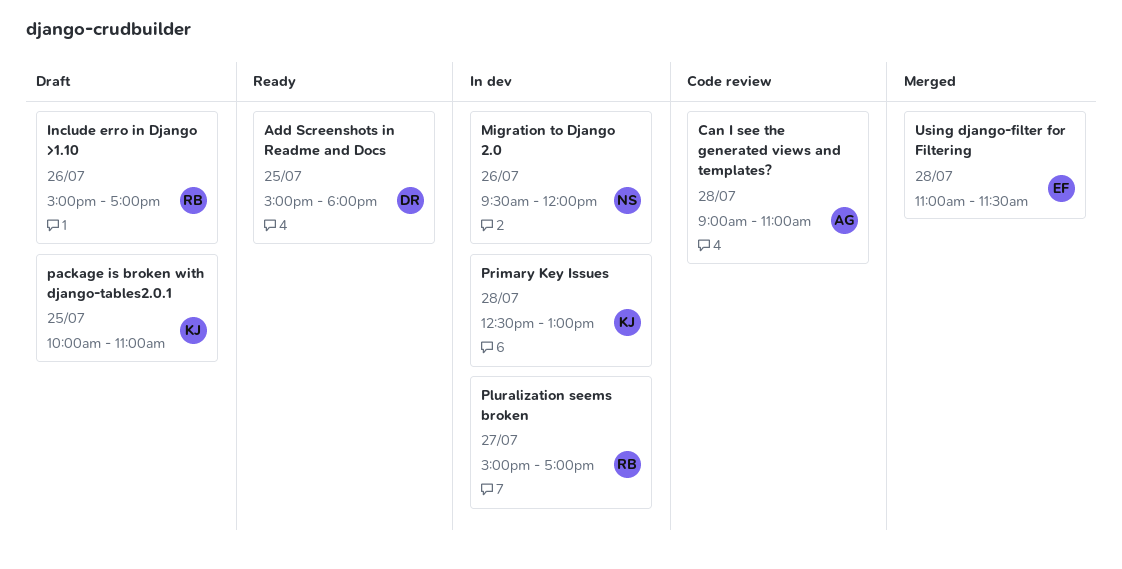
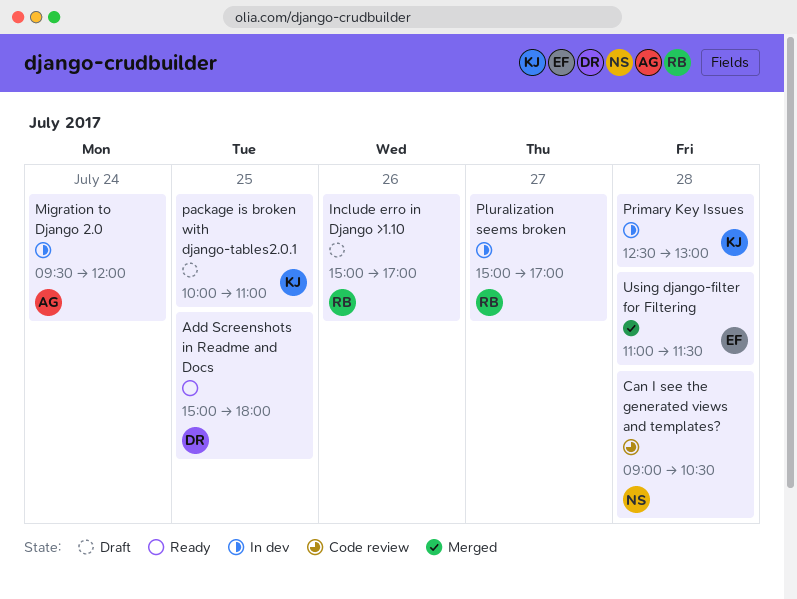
Can I see the generated views and templates?, owner: AG -> NS
Can I see the generated views and templates?, ends: 11:00 -> 10:30
Migration to Django 2.0, owner: NS -> AG
Migration to Django 2.0, day: Jul 26 -> Jul 24

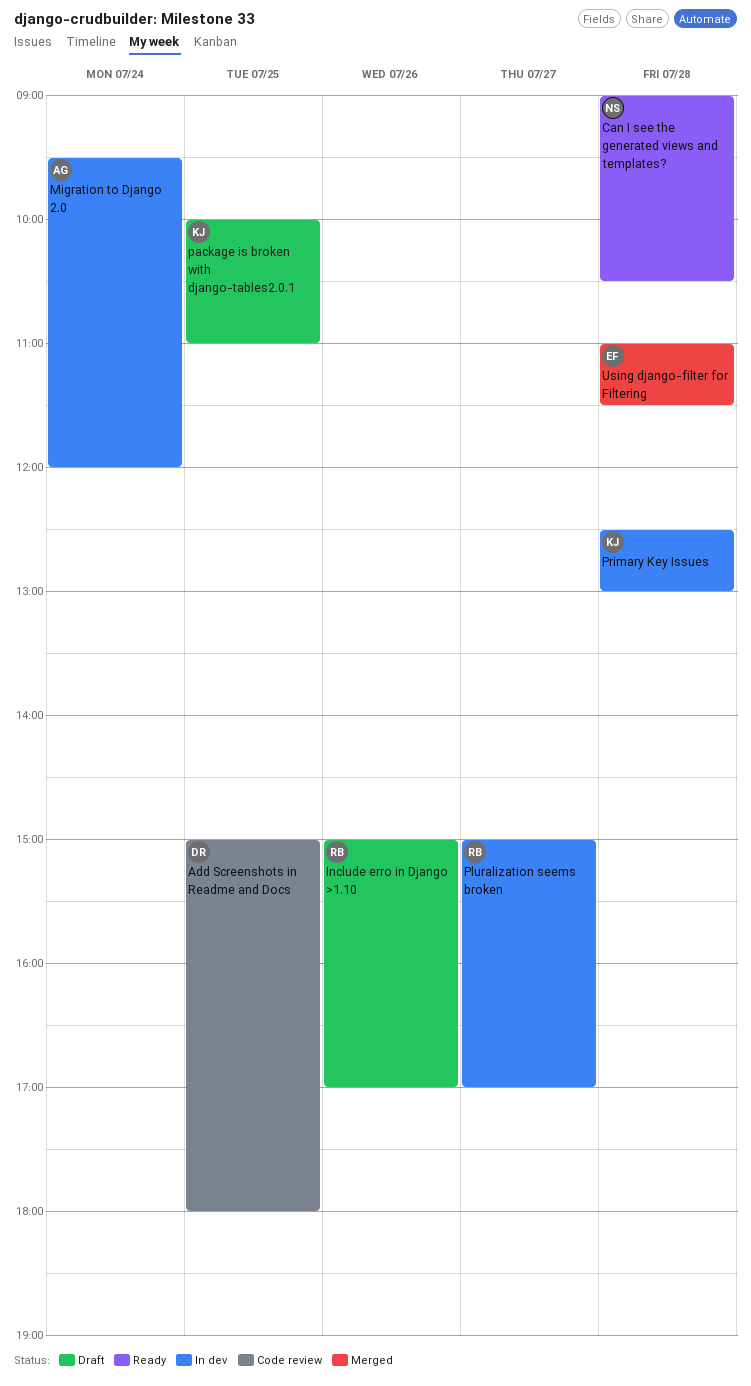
Add Screenshots in Readme and Docs, status: Ready -> Code review
Can I see the generated views and templates?, status: Code review -> Ready

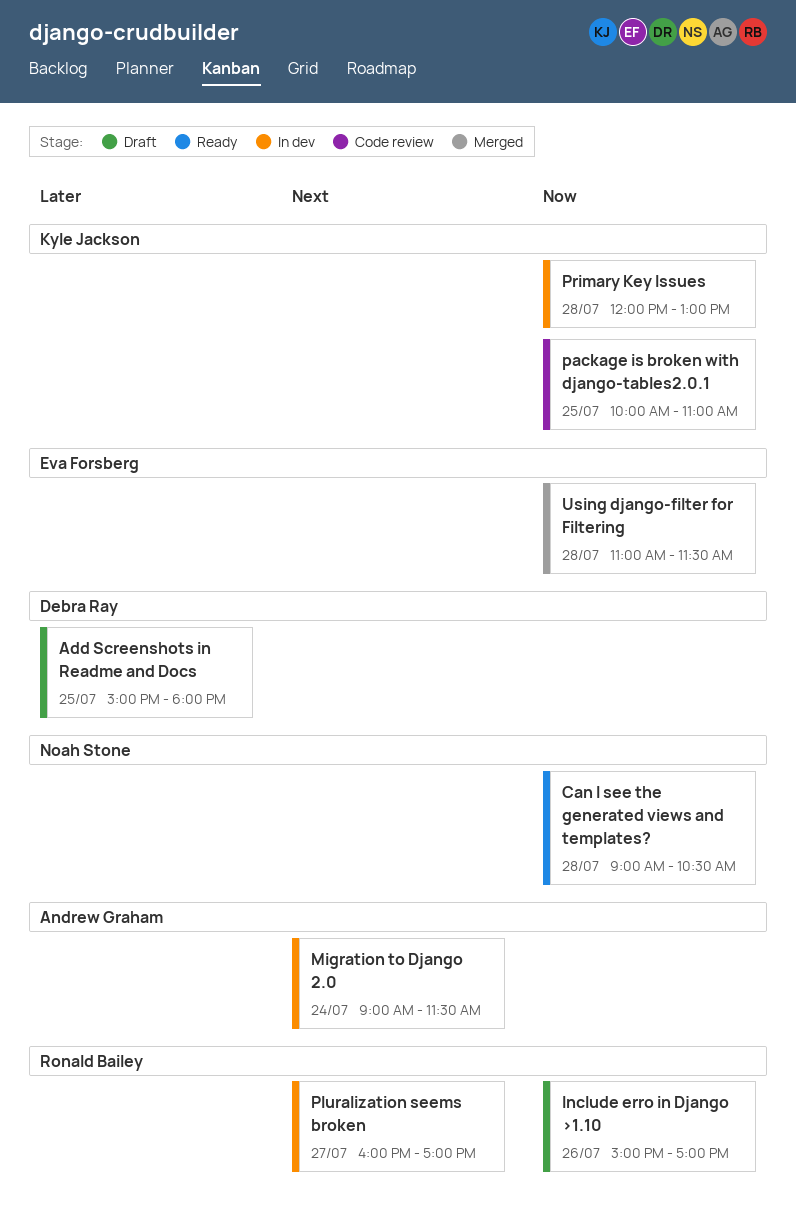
Add Screenshots in Readme and Docs, status: Code review -> Draft
Migration to Django 2.0, begins: 09:30 -> 09:00
Migration to Django 2.0, ends: 12:00 -> 11:30
package is broken with django-tables2.0.1, status: Draft -> Code review
Pluralization seems broken, begins: 15:00 -> 16:00
Primary Key Issues, begins: 12:30 -> 12:00

